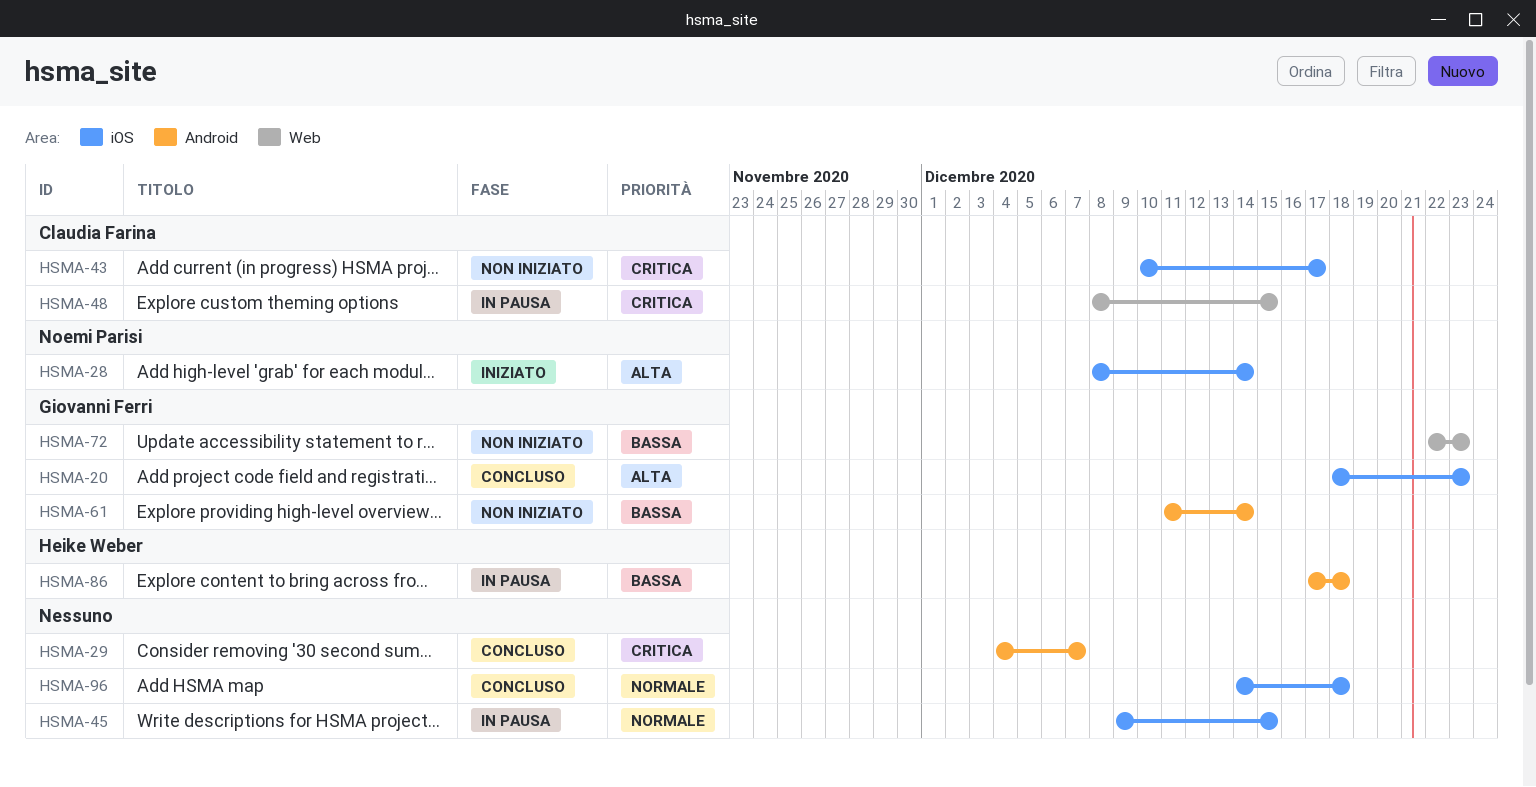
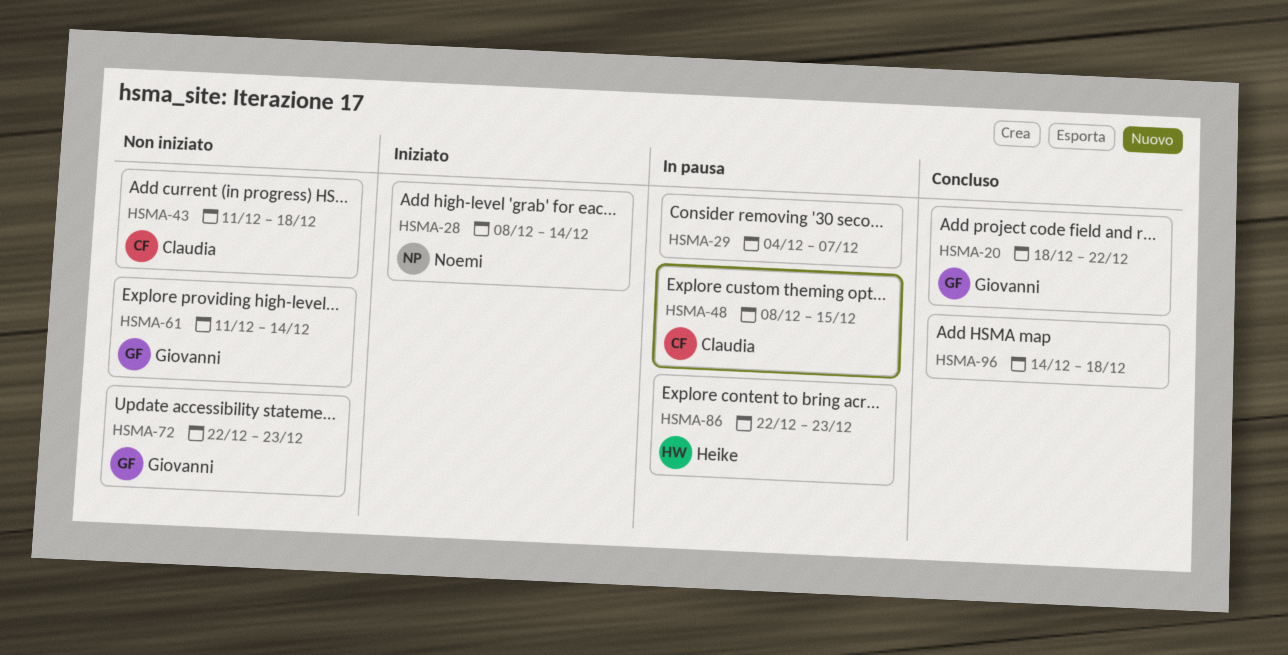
HSMA-20, due: Dec 23 -> Dec 22
HSMA-29, status: Concluso -> In pausa
HSMA-43, start: Dec 10 -> Dec 11
HSMA-43, due: Dec 17 -> Dec 18
HSMA-45: present -> none
HSMA-86, start: Dec 17 -> Dec 22
HSMA-86, due: Dec 18 -> Dec 23

